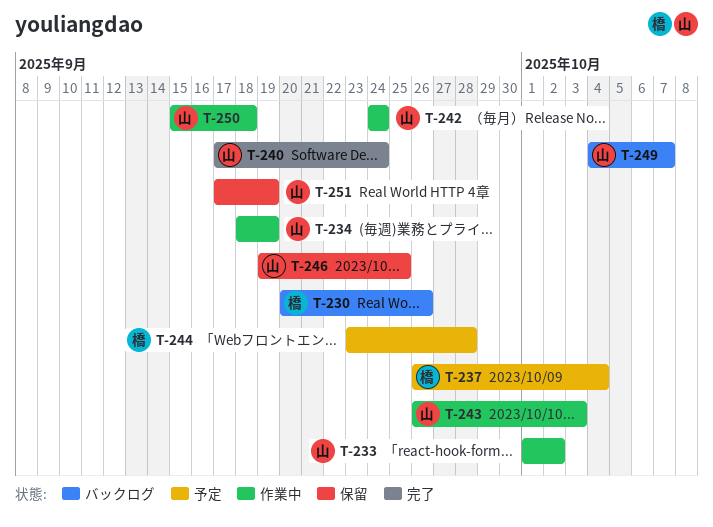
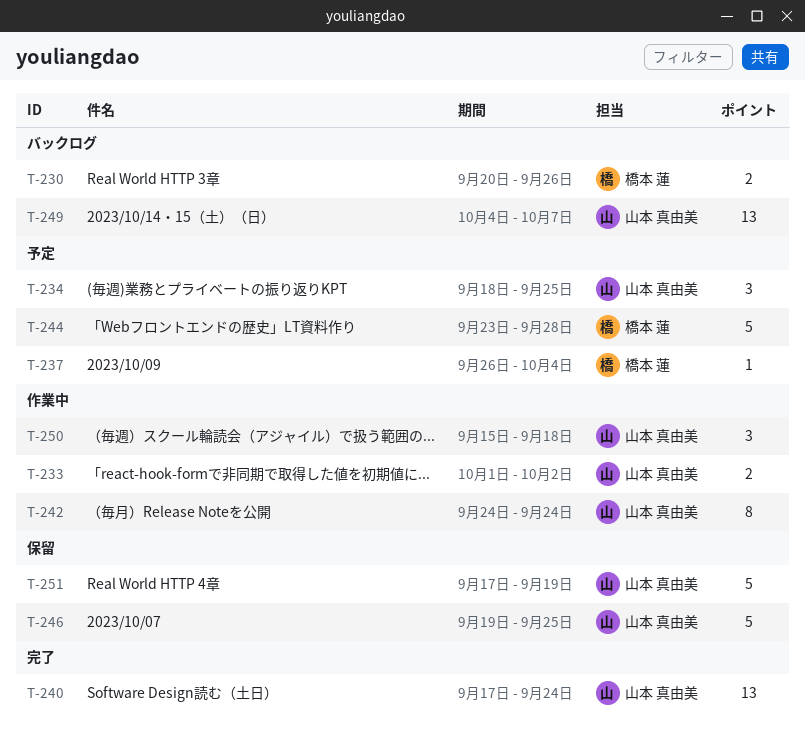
T-234, status: 作業中 -> 予定
T-234, due: Sep 19 -> Sep 25
T-243: present -> none

